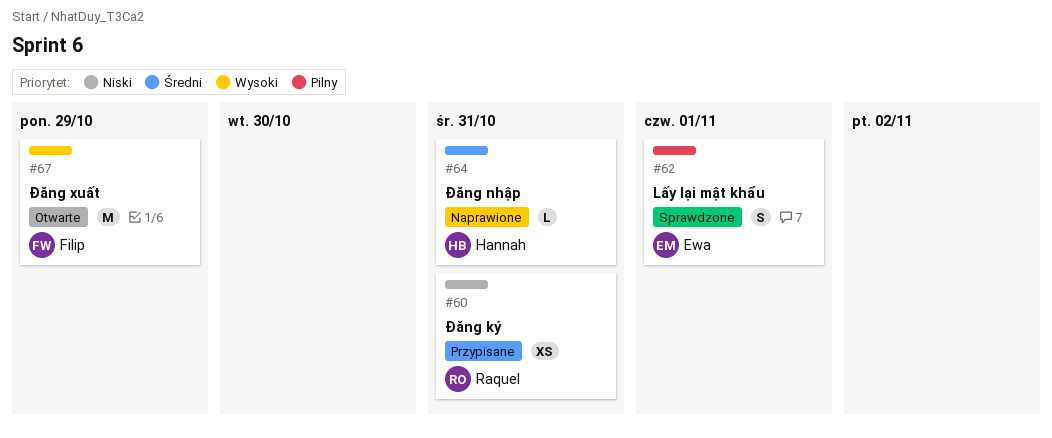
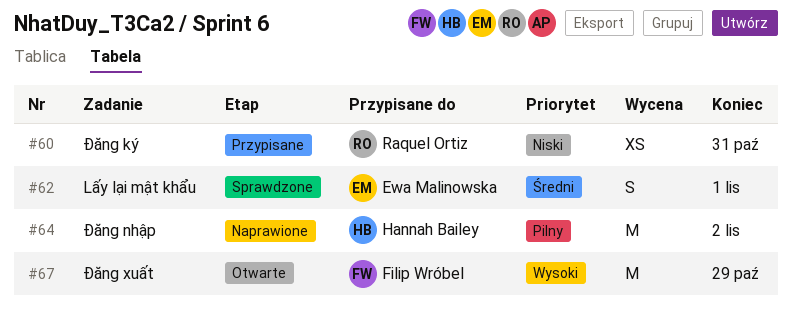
#62, priority: Pilny -> Średni
#64, priority: Średni -> Pilny
#64, estimate: L -> M
#64, due: Oct 31 -> Nov 2

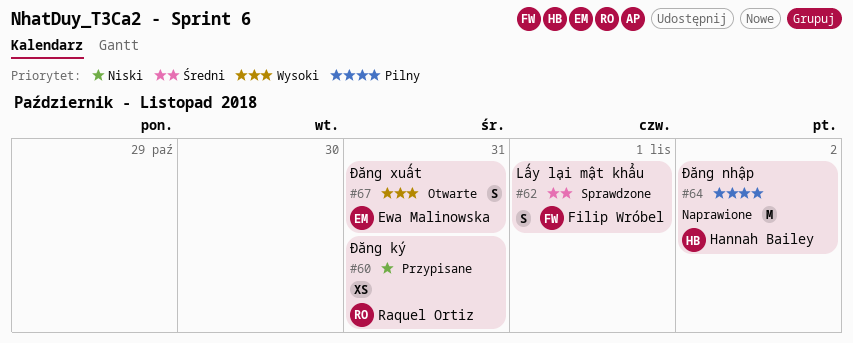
#62, owner: Ewa Malinowska -> Filip Wróbel
#67, owner: Filip Wróbel -> Ewa Malinowska
#67, estimate: M -> S
#67, due: Oct 29 -> Oct 31

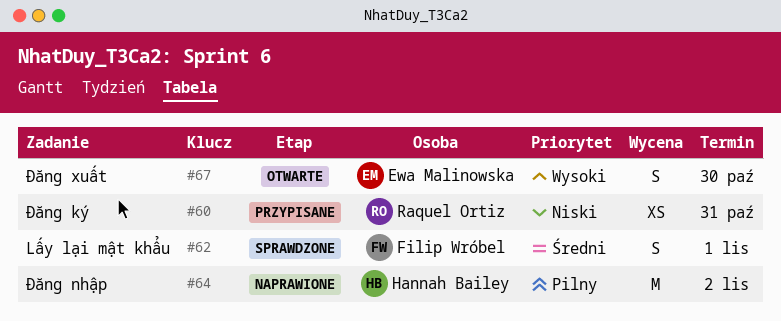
#67, due: Oct 31 -> Oct 30

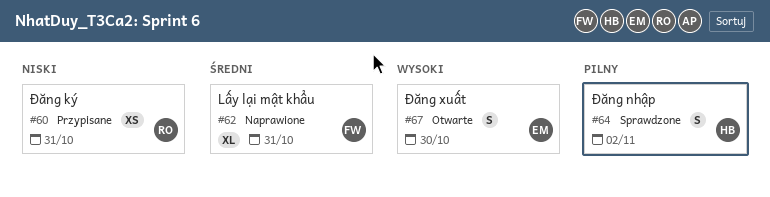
#62, status: Sprawdzone -> Naprawione
#62, estimate: S -> XL
#62, due: Nov 1 -> Oct 31
#64, status: Naprawione -> Sprawdzone
#64, estimate: M -> S

